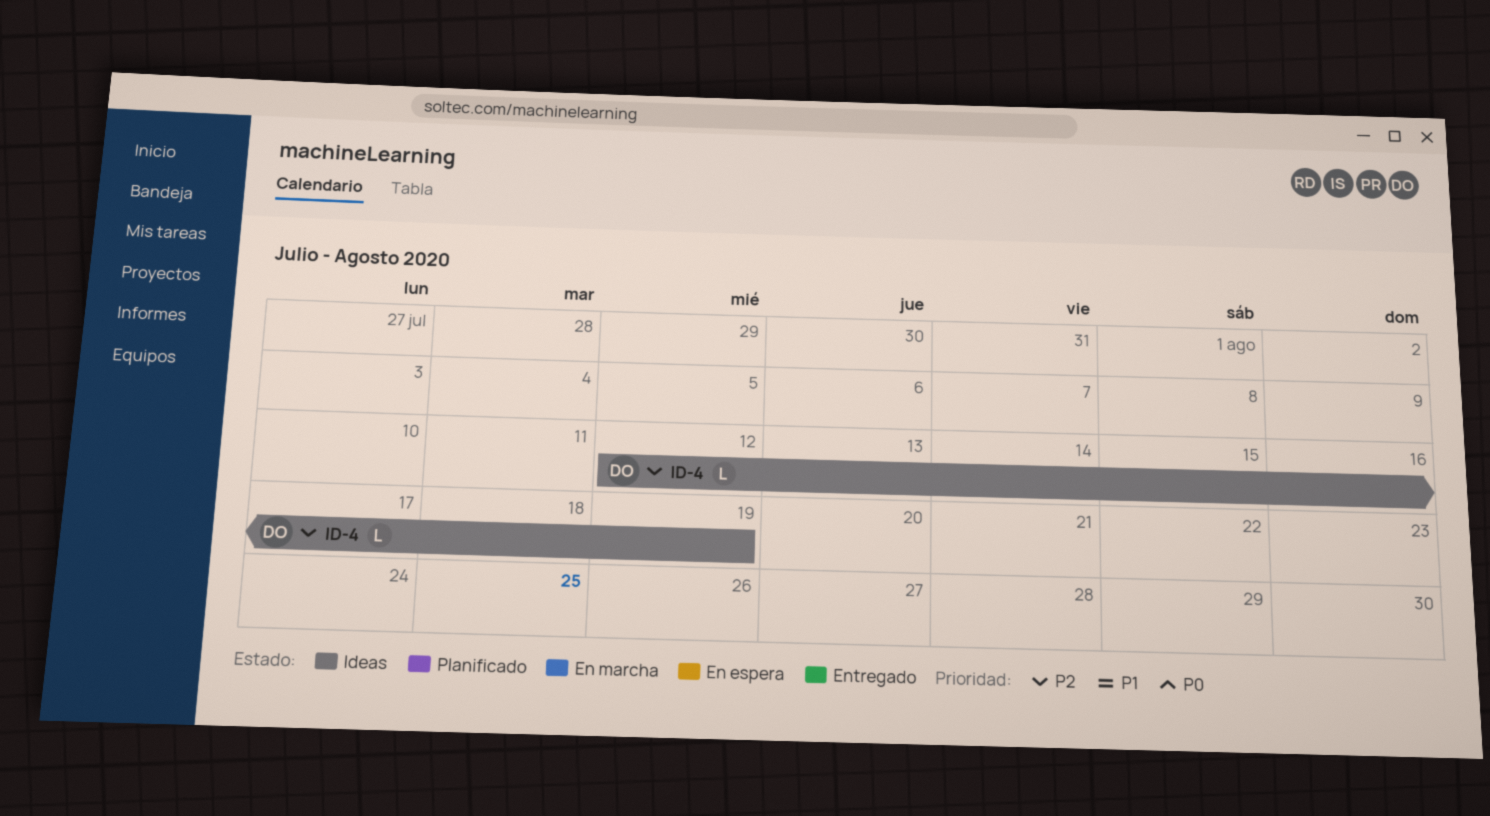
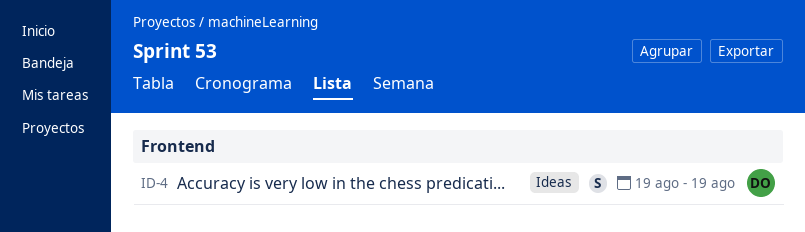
ID-4, estimate: L -> S
ID-4, start: Aug 12 -> Aug 19

